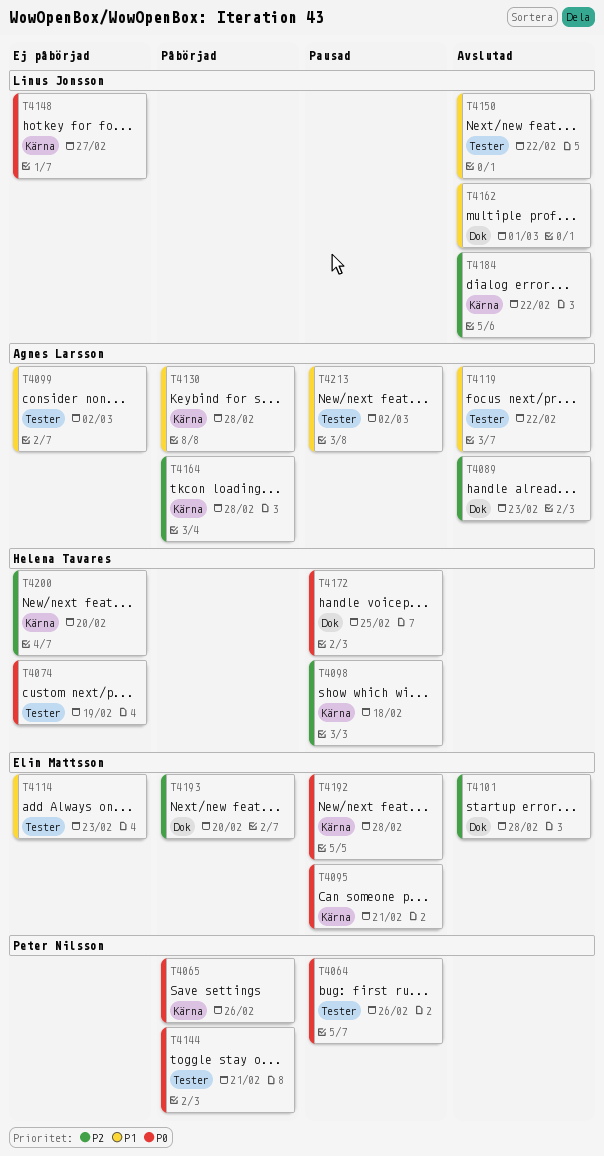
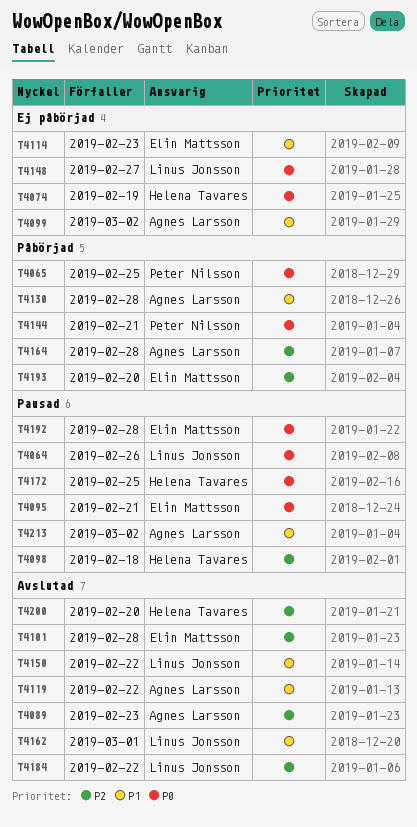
T4064, owner: Peter Nilsson -> Linus Jonsson
T4065, due: Feb 26 -> Feb 25
T4200, status: Ej påbörjad -> Avslutad

